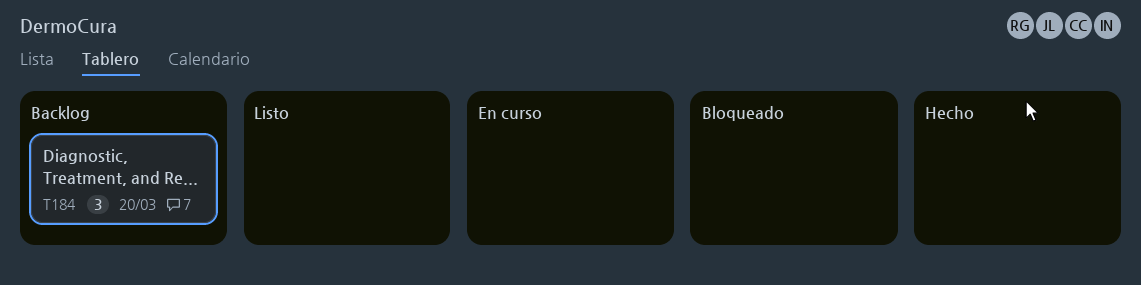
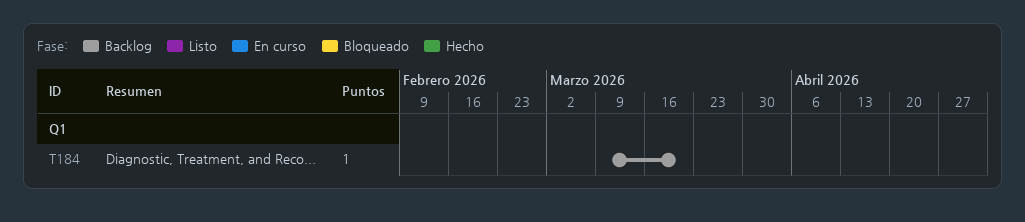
T184, estimate: 3 -> 1

